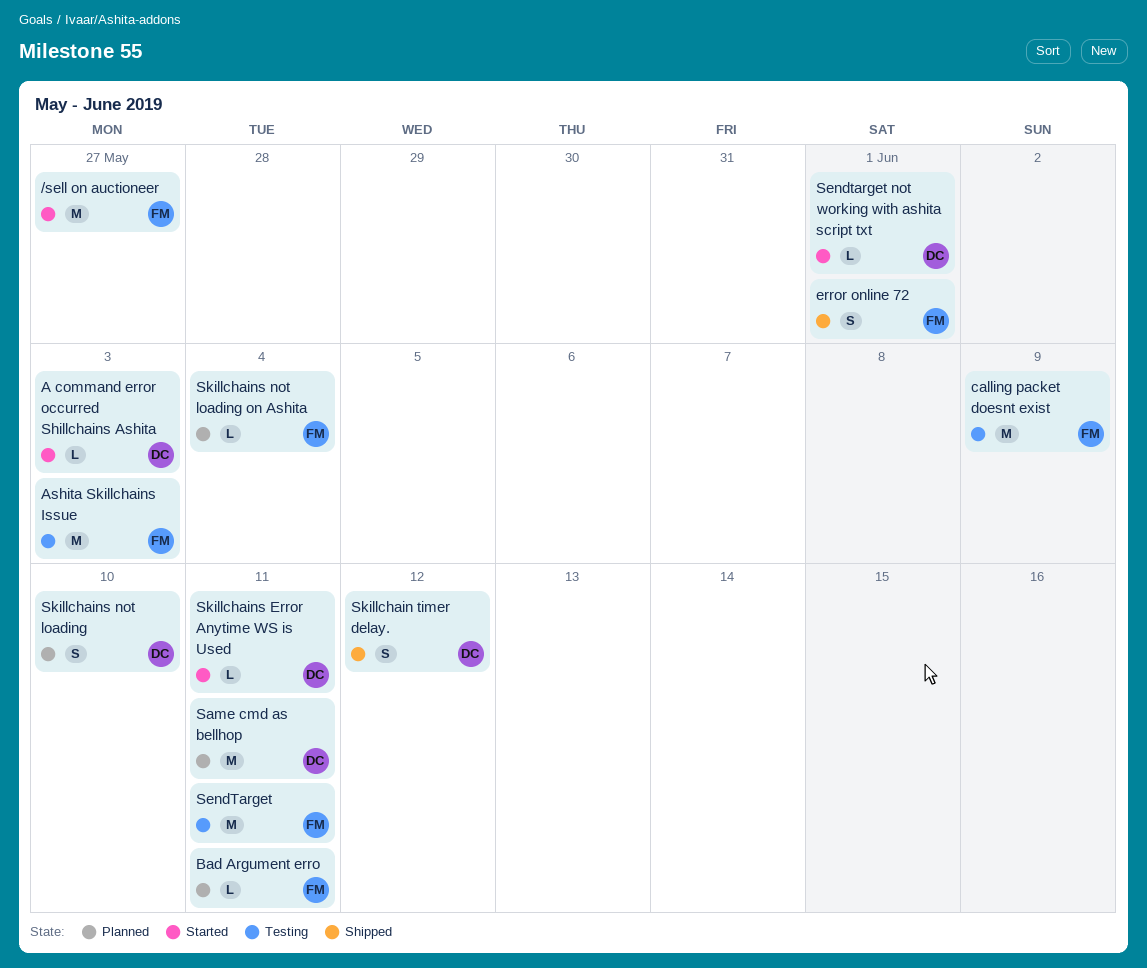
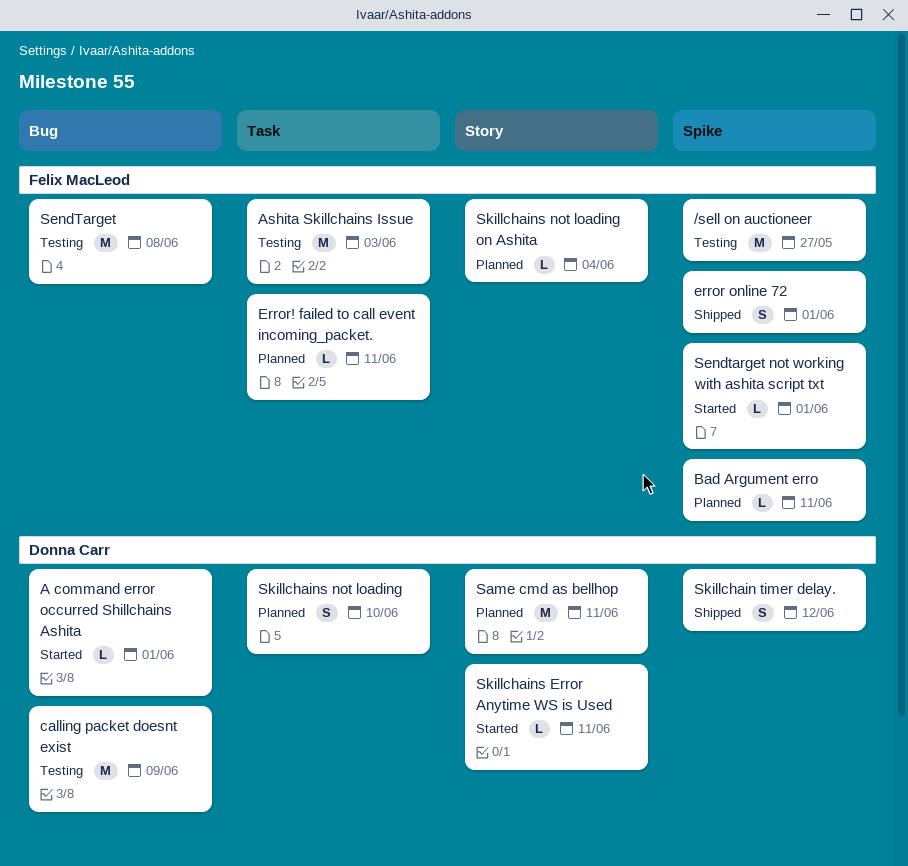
/sell on auctioneer, status: Started -> Testing
A command error occurred Shillchains Ashita, due: Jun 3 -> Jun 1
calling packet doesnt exist, owner: Felix MacLeod -> Donna Carr
Error! failed to call event incoming_packet.: none -> present
SendTarget, due: Jun 11 -> Jun 8
Sendtarget not working with ashita script txt, owner: Donna Carr -> Felix MacLeod

